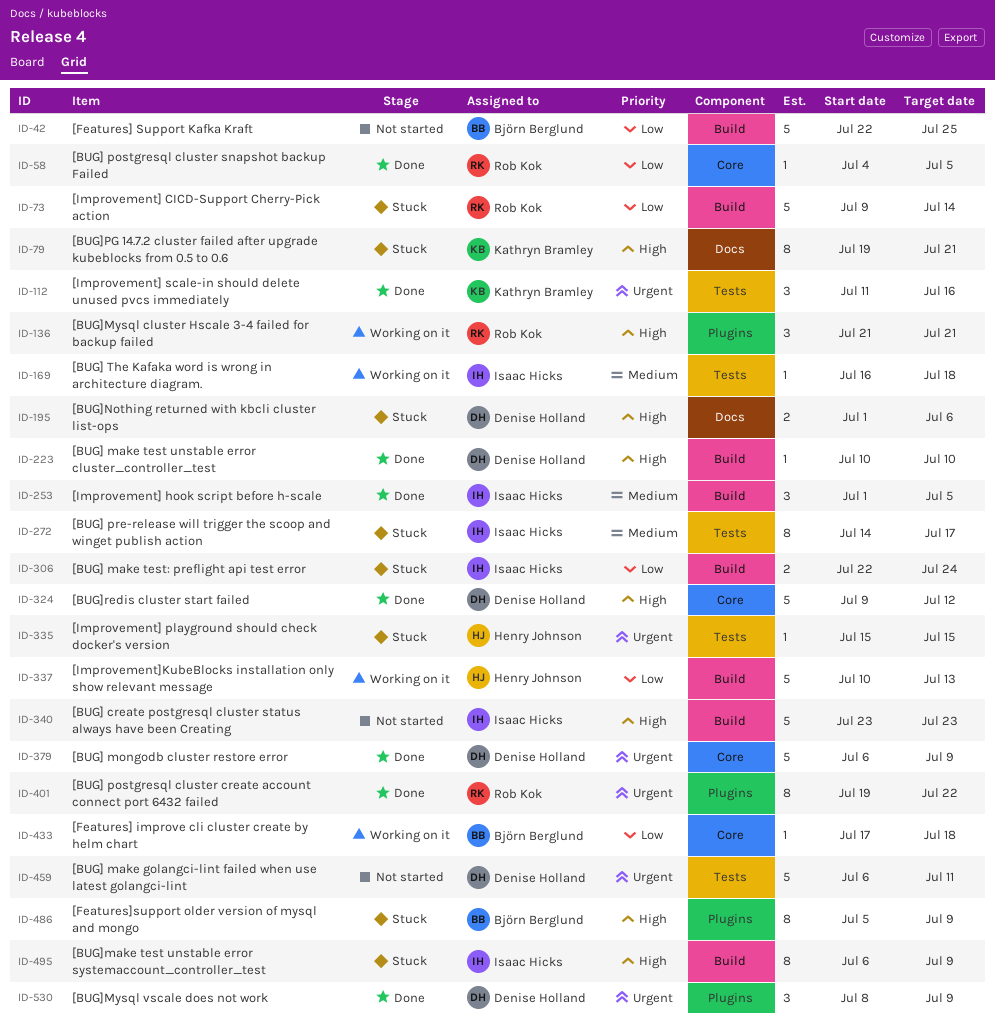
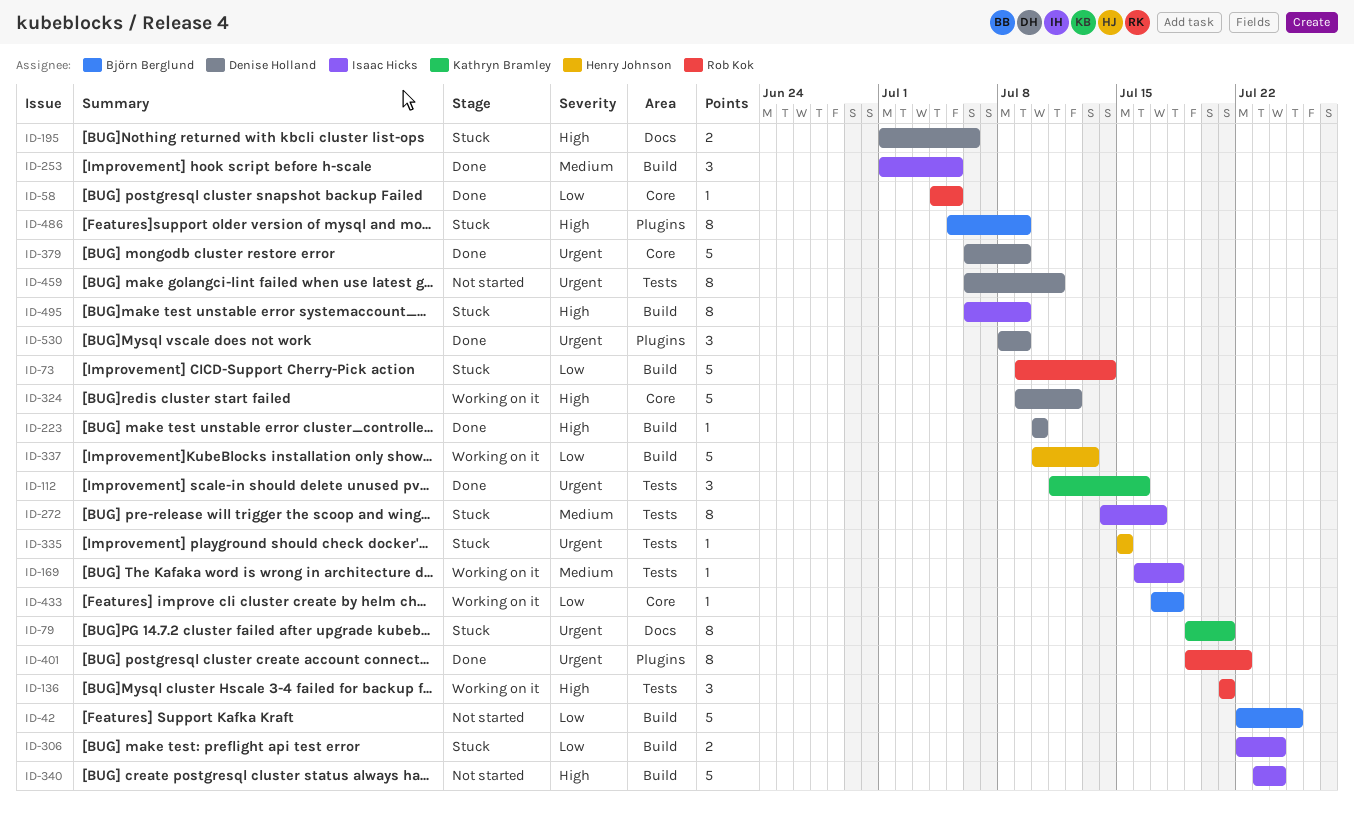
ID-79, priority: High -> Urgent
ID-136, label: Plugins -> Tests
ID-324, status: Done -> Working on it
ID-340, due: Jul 23 -> Jul 24
ID-459, estimate: 5 -> 8

